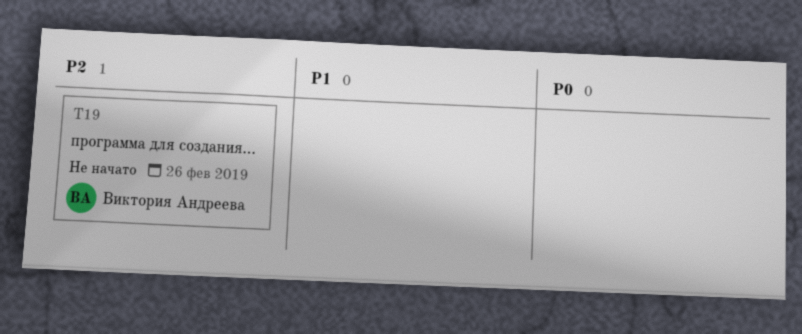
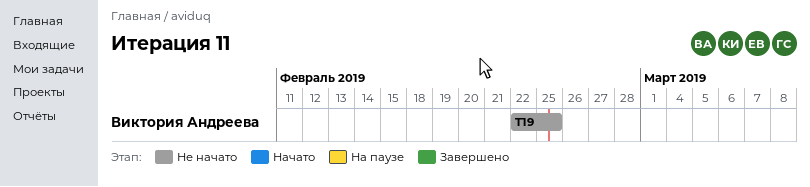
T19, due: Feb 26 -> Feb 25

